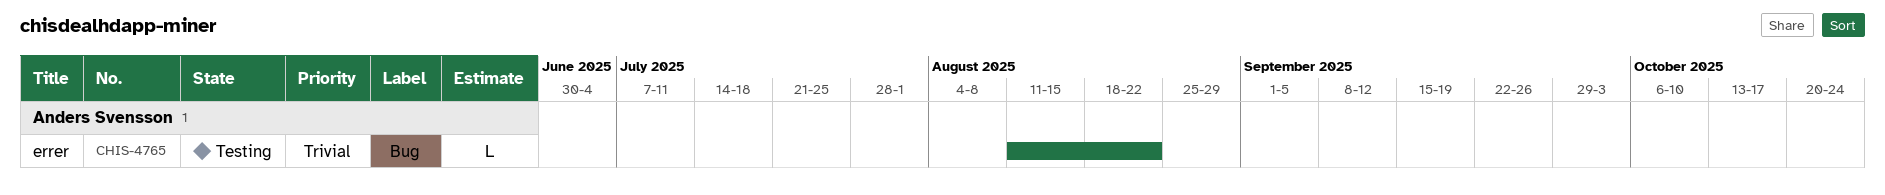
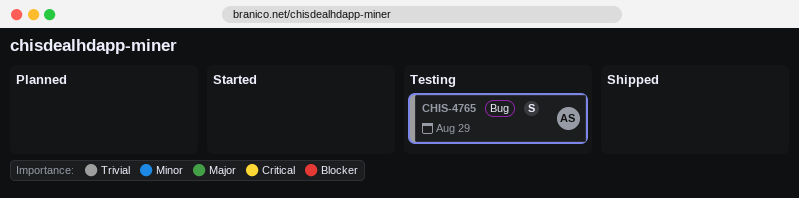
CHIS-4765, estimate: L -> S
CHIS-4765, due: Aug 22 -> Aug 29

